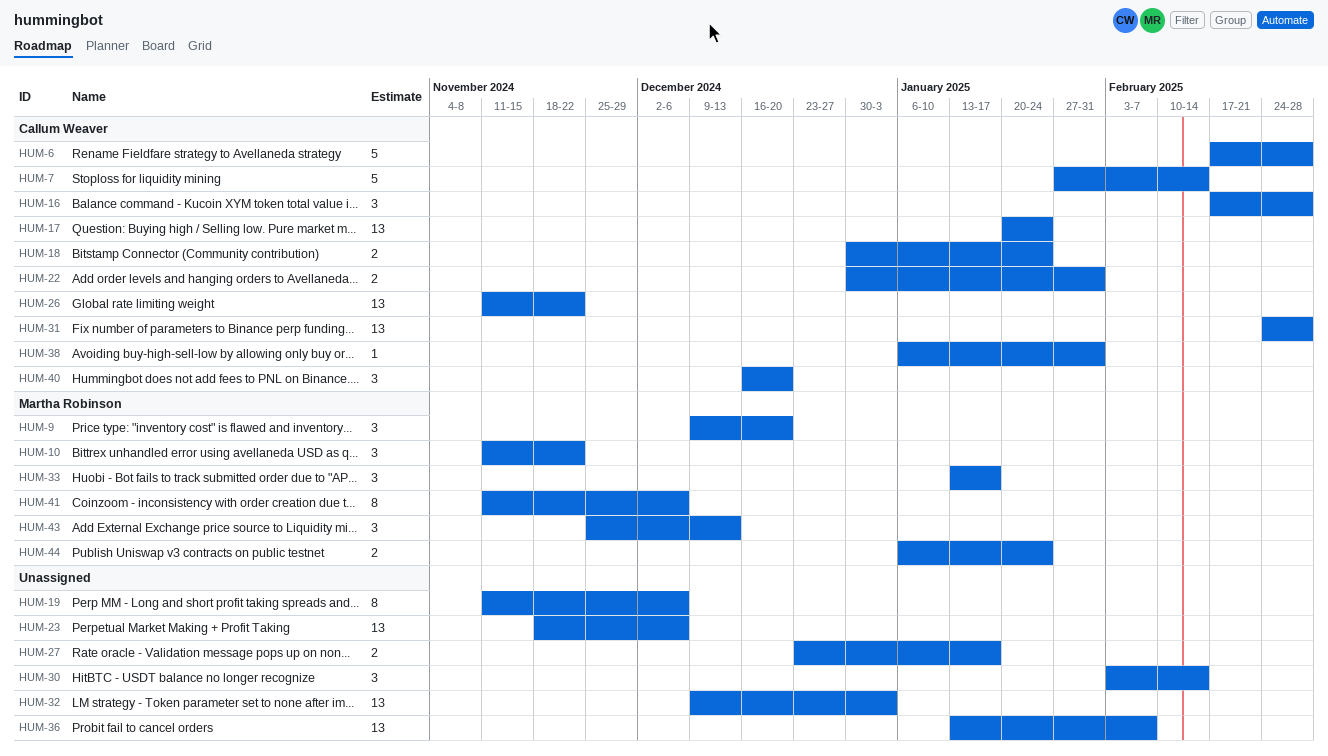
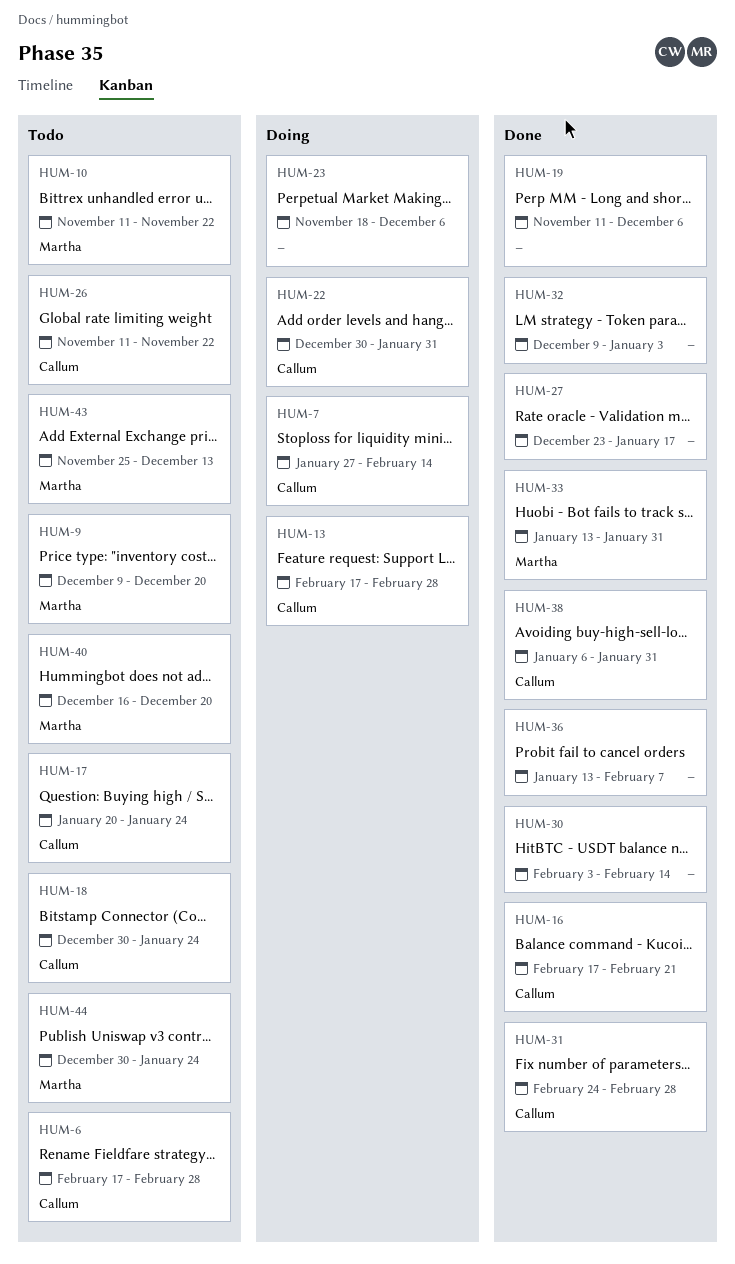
HUM-13: none -> present
HUM-16, due: Feb 28 -> Feb 21
HUM-33, due: Jan 17 -> Jan 31
HUM-40, owner: Callum Weaver -> Martha Robinson
HUM-41: present -> none
HUM-44, start: Jan 6 -> Dec 30

